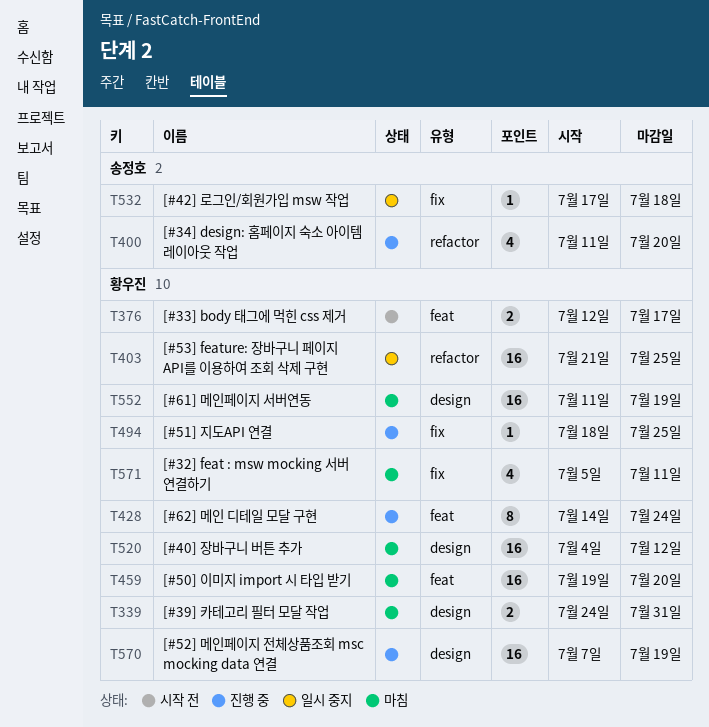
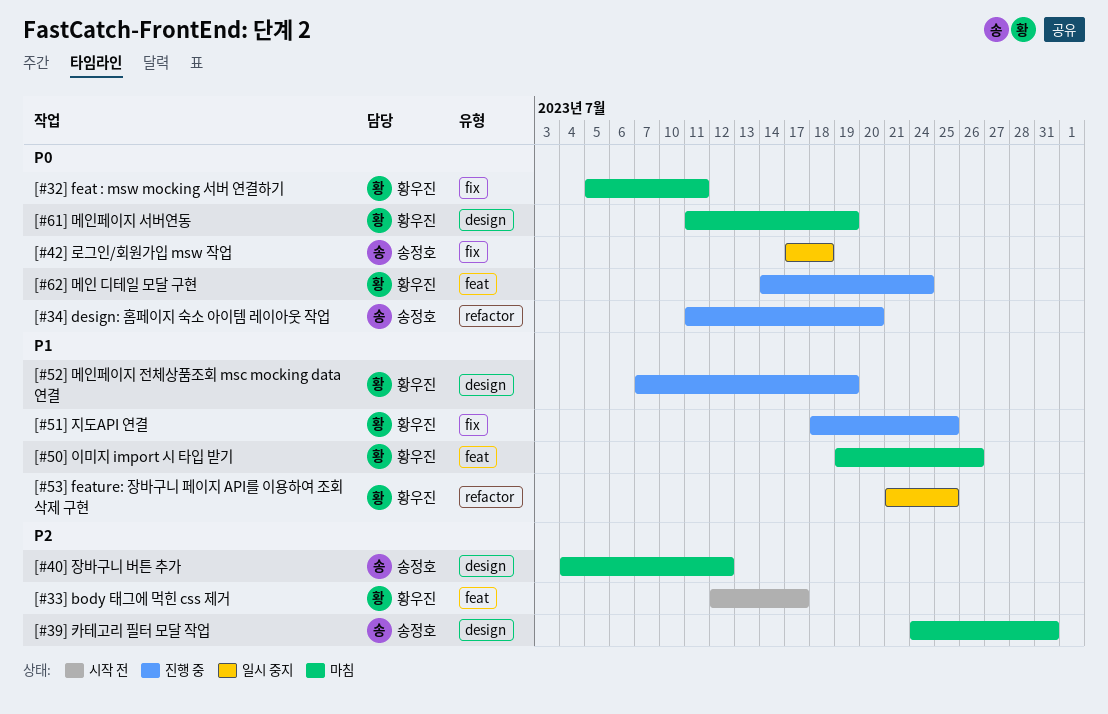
[#39] 카테고리 필터 모달 작업, owner: 황우진 -> 송정호
[#40] 장바구니 버튼 추가, owner: 황우진 -> 송정호
[#50] 이미지 import 시 타입 받기, due: Jul 20 -> Jul 26

